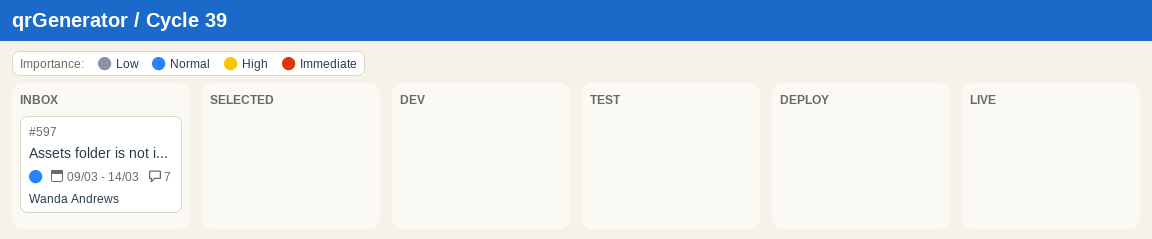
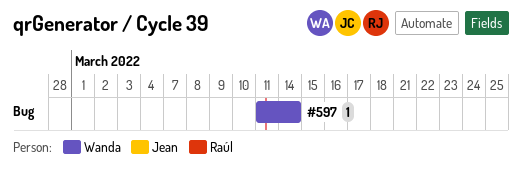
#597, start: Mar 9 -> Mar 11

